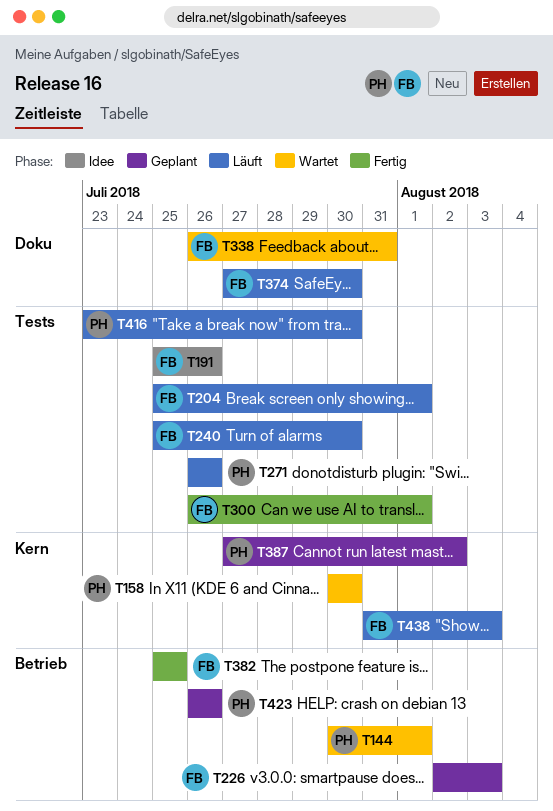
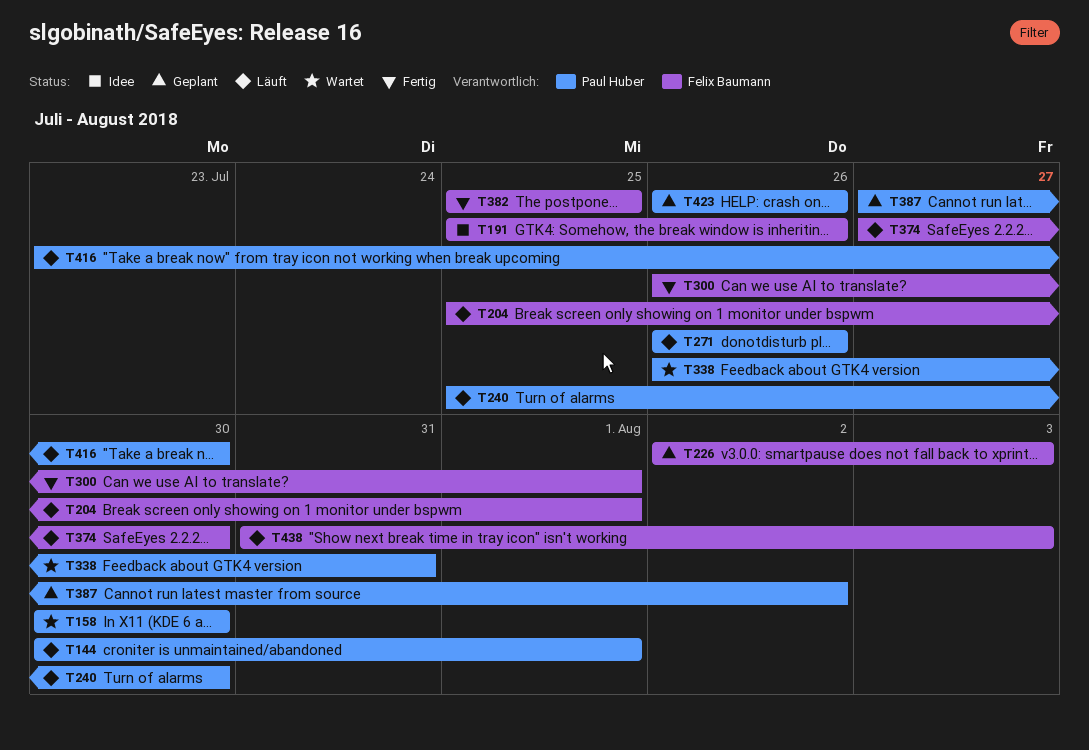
T144, status: Wartet -> Läuft
T240, owner: Felix Baumann -> Paul Huber
T338, owner: Felix Baumann -> Paul Huber

